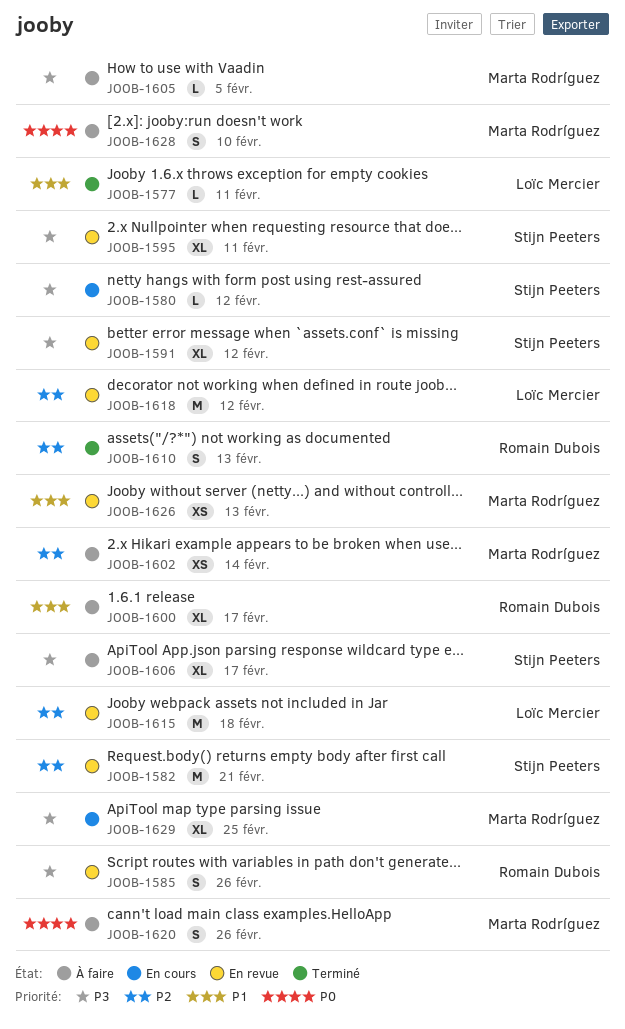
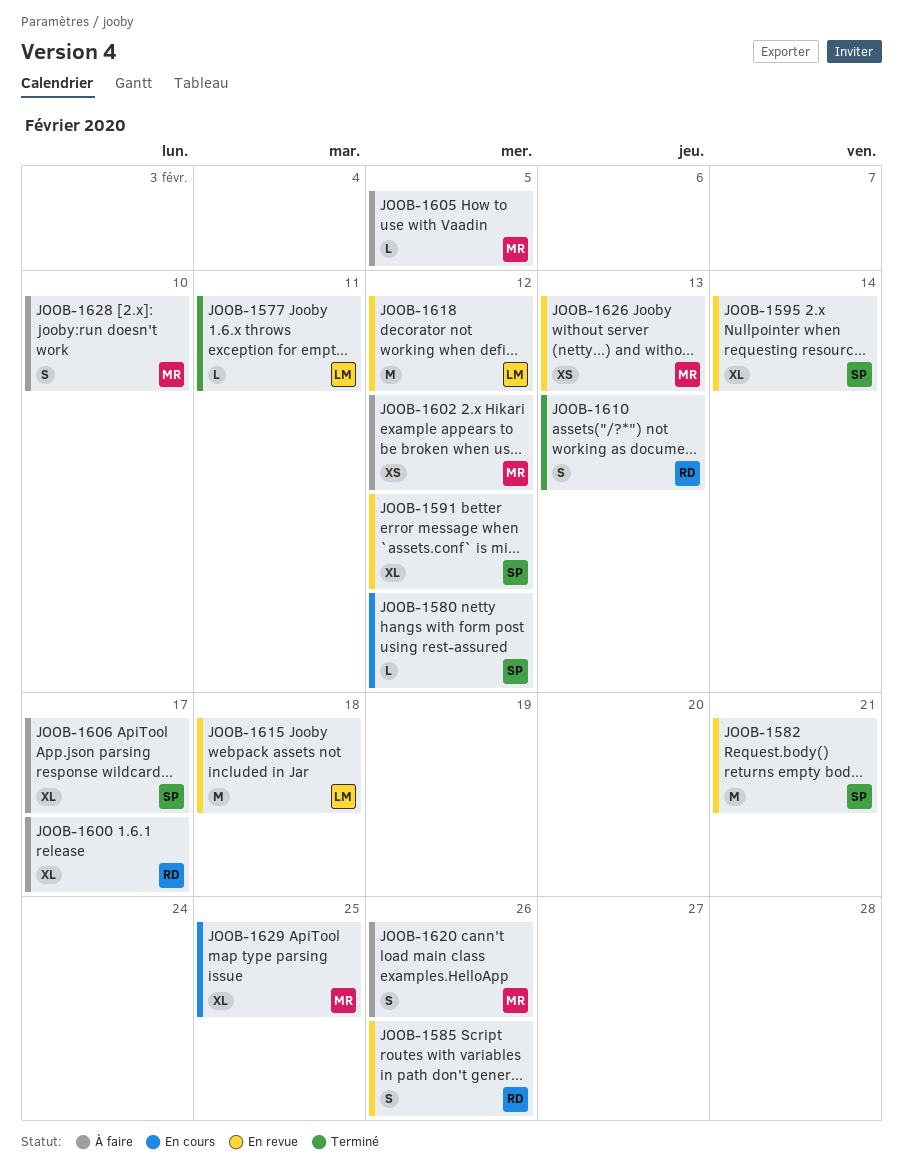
JOOB-1595, due: Feb 11 -> Feb 14
JOOB-1602, due: Feb 14 -> Feb 12

